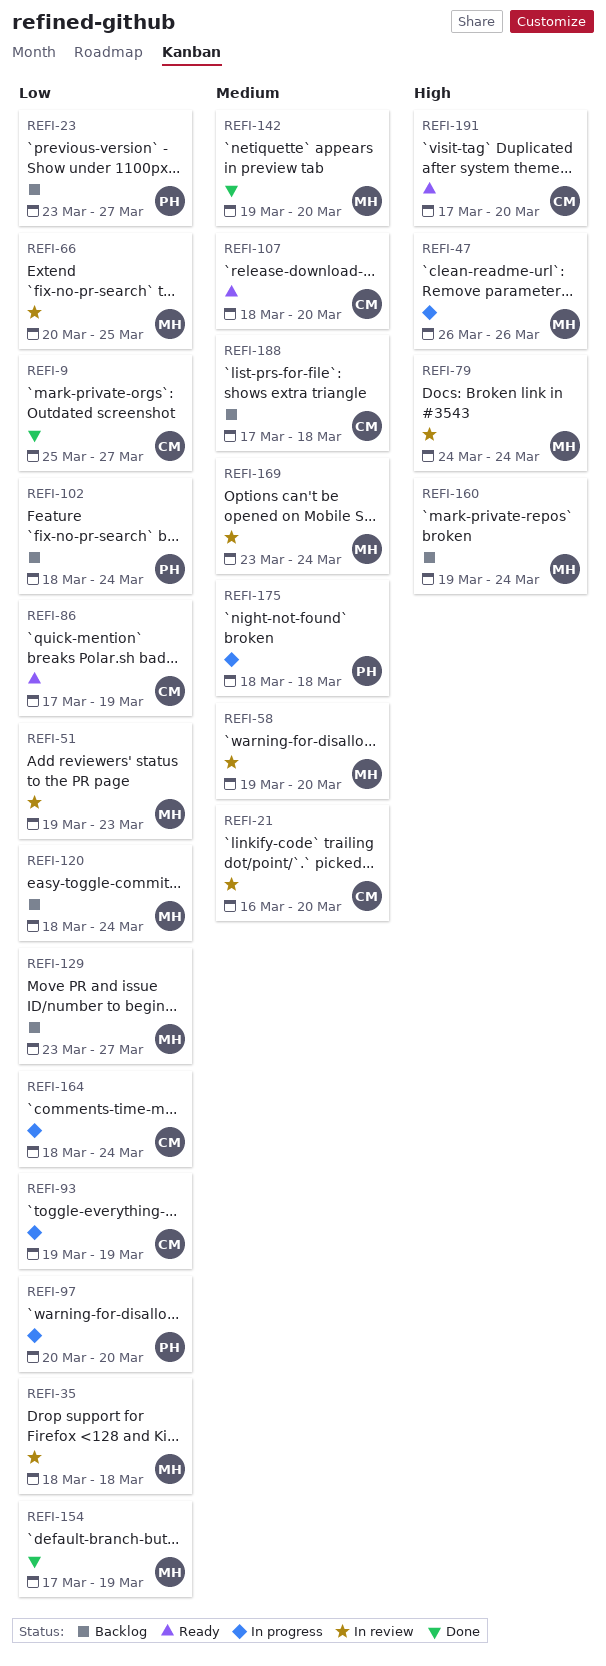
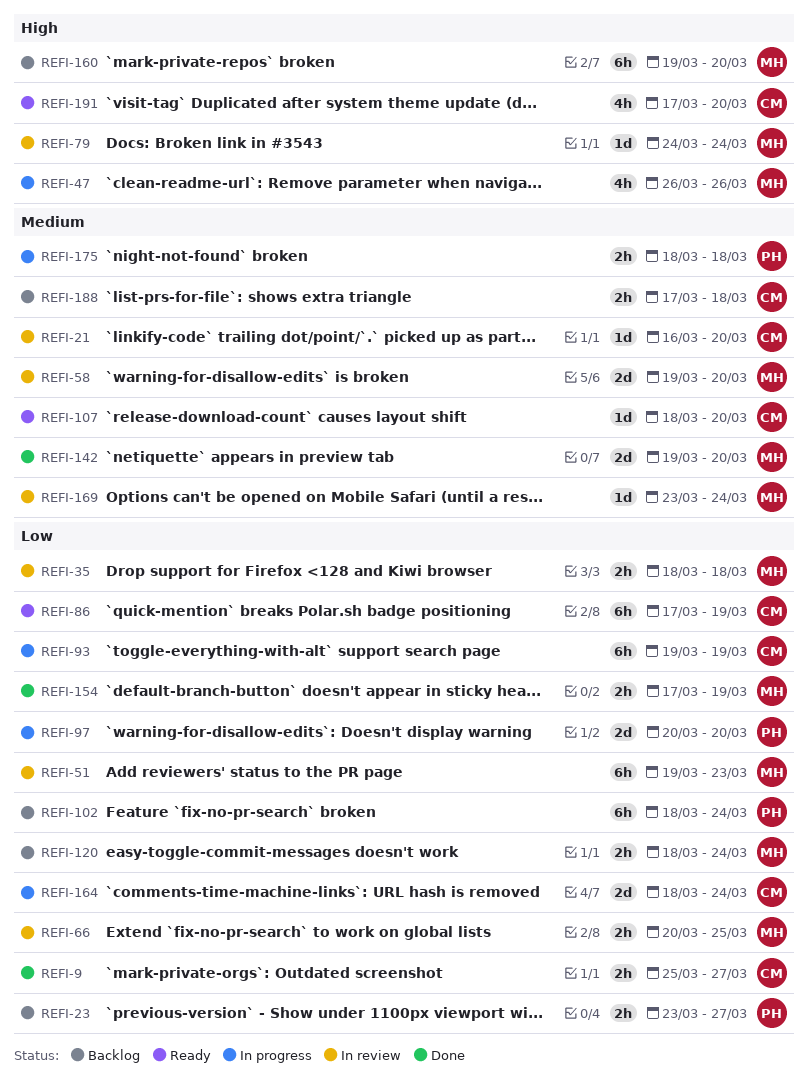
REFI-129: present -> none
REFI-160, due: Mar 24 -> Mar 20

